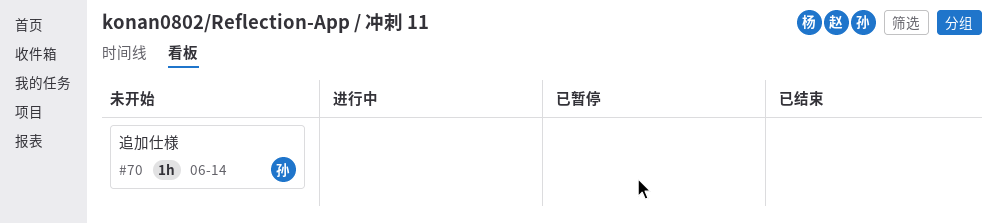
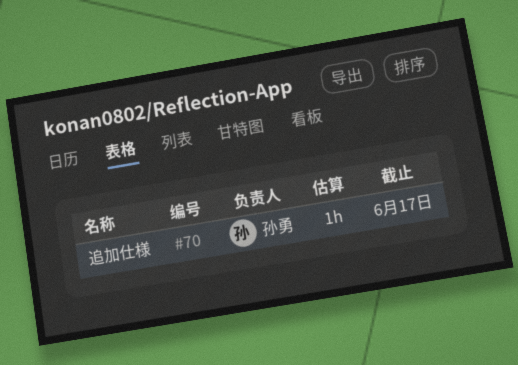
#70, due: Jun 14 -> Jun 17

